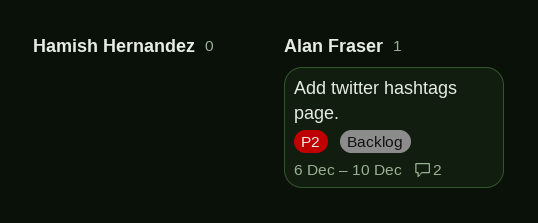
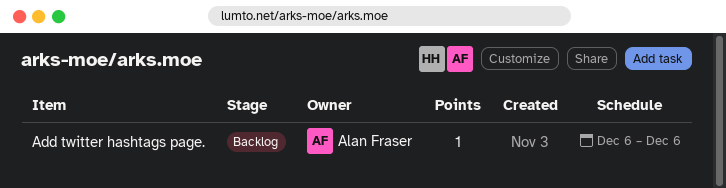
Add twitter hashtags page., due: Dec 10 -> Dec 6

